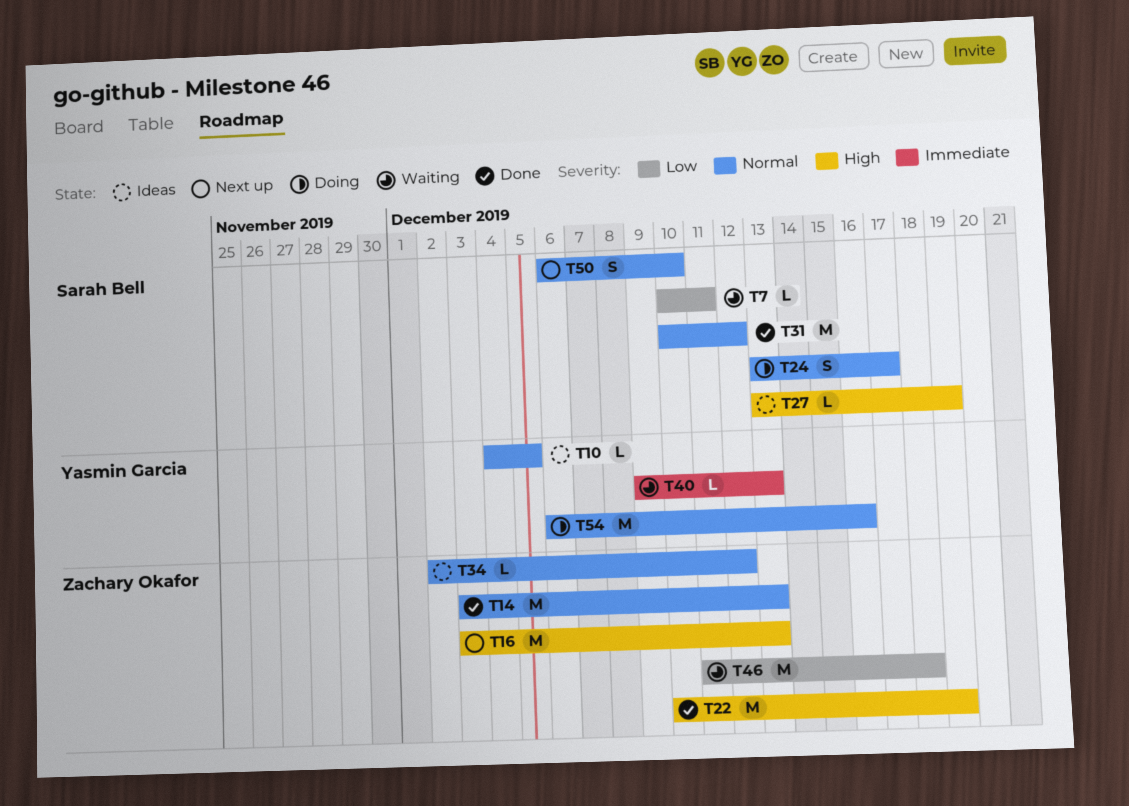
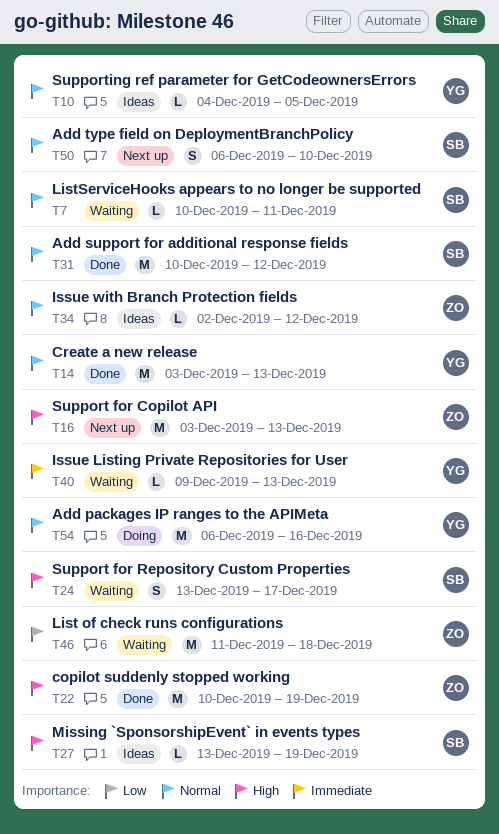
T7, priority: Low -> Normal
T14, owner: Zachary Okafor -> Yasmin Garcia
T24, status: Doing -> Waiting
T24, priority: Normal -> High

